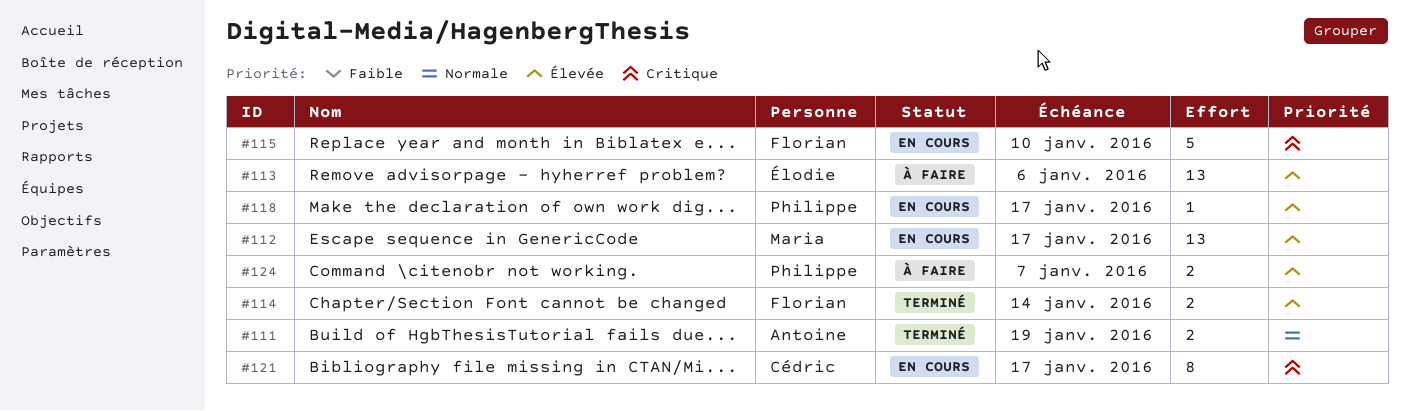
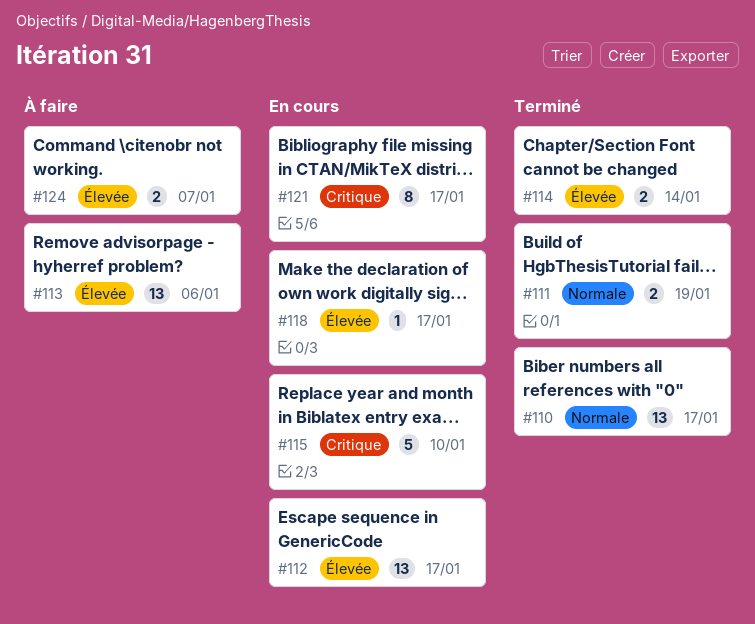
#110: none -> present

